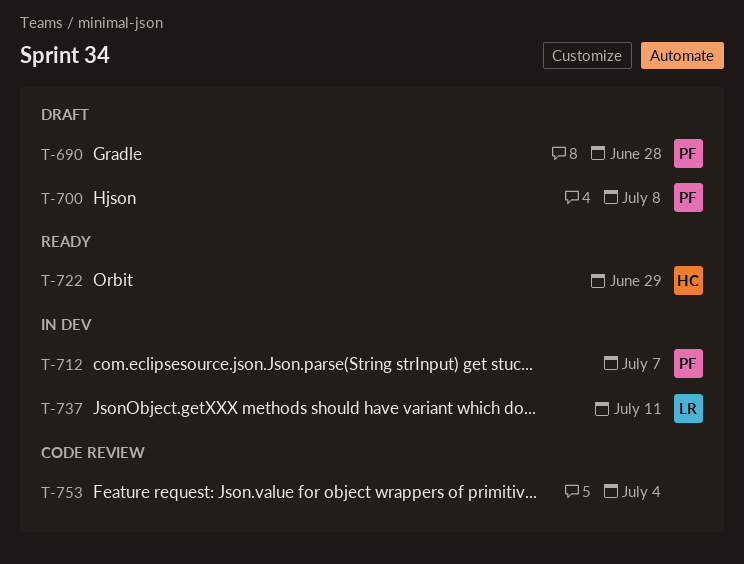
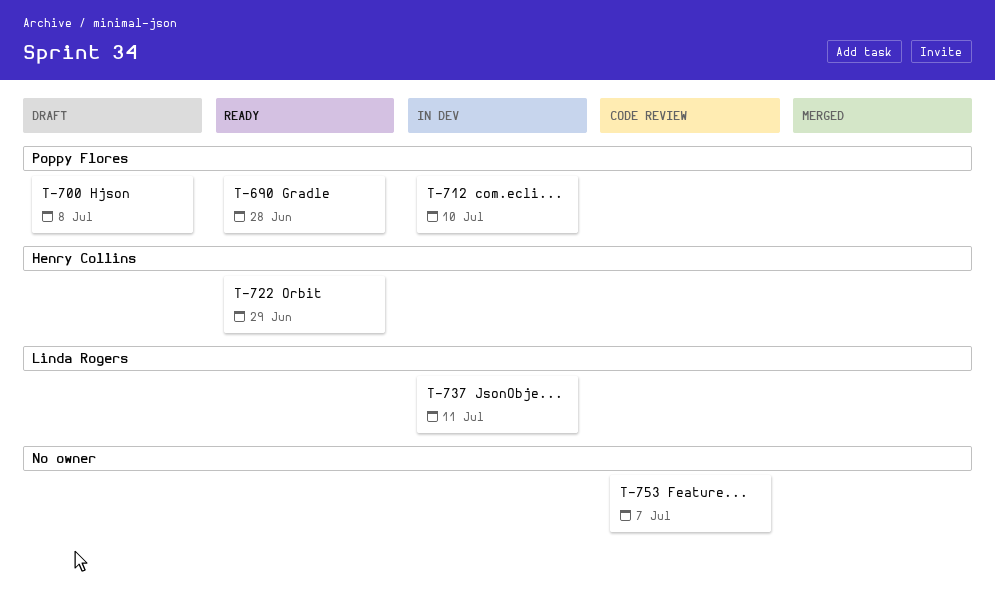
T-690, status: Draft -> Ready
T-712, due: Jul 7 -> Jul 10
T-753, due: Jul 4 -> Jul 7

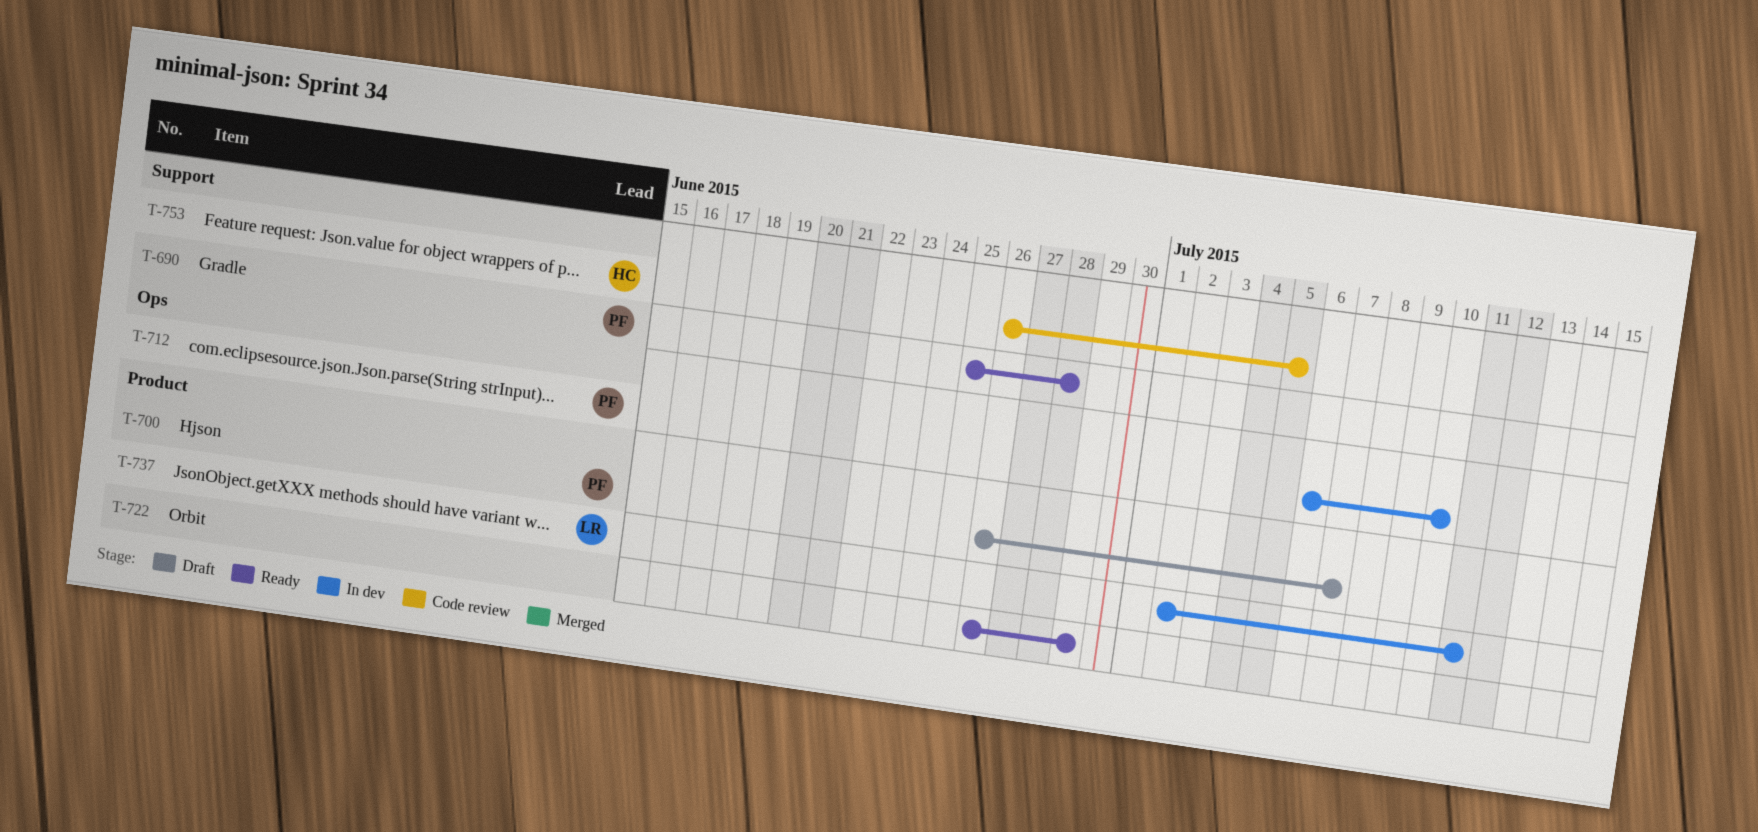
T-700, due: Jul 8 -> Jul 7
T-722, owner: Henry Collins -> none
T-753, owner: none -> Henry Collins
T-753, due: Jul 7 -> Jul 5

